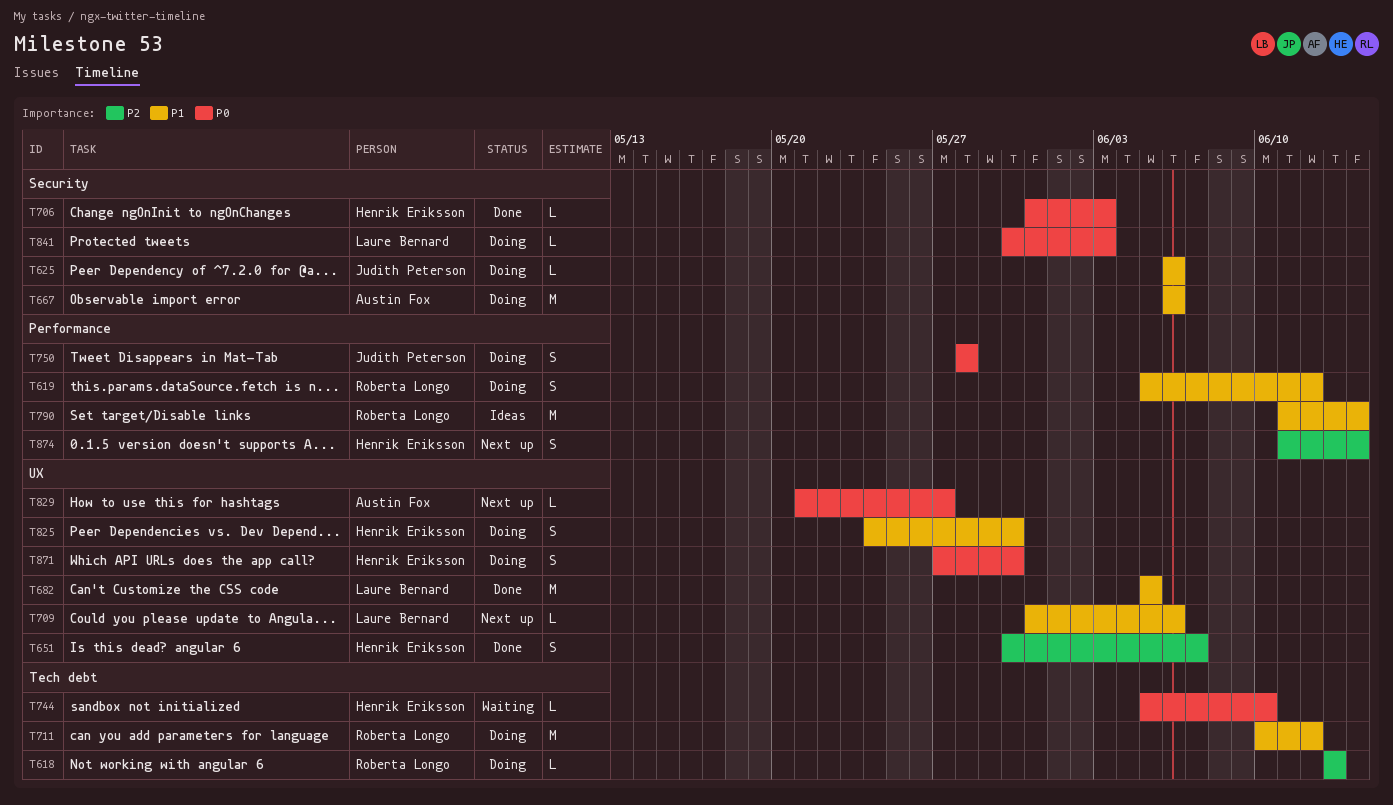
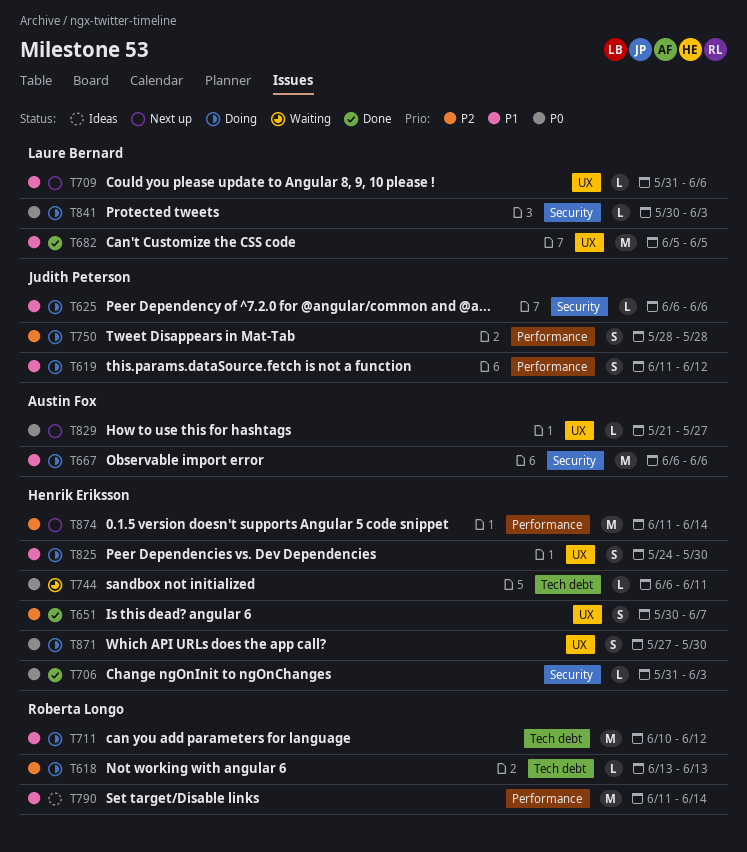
T619, owner: Roberta Longo -> Judith Peterson
T619, start: Jun 5 -> Jun 11
T744, start: Jun 5 -> Jun 6
T744, due: Jun 10 -> Jun 11
T750, priority: P0 -> P2
T874, estimate: S -> M

